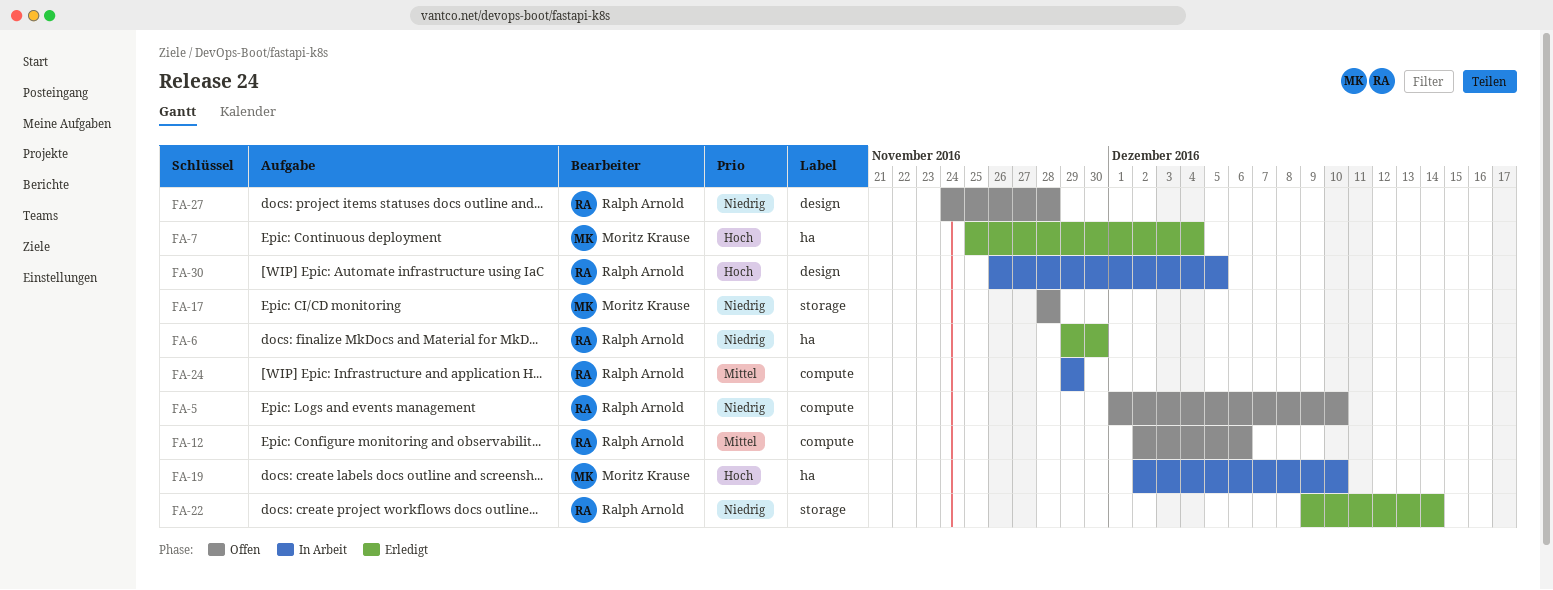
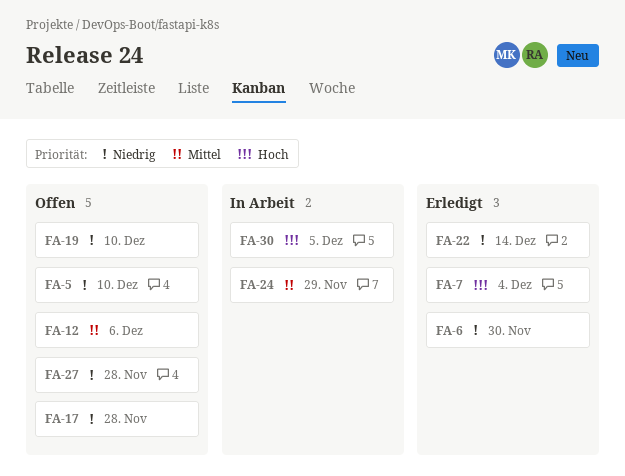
FA-19, status: In Arbeit -> Offen
FA-19, priority: Hoch -> Niedrig

